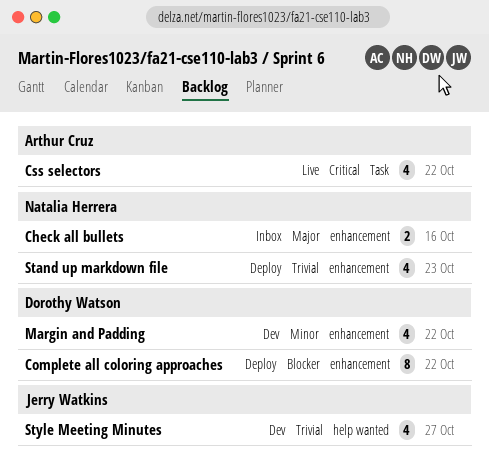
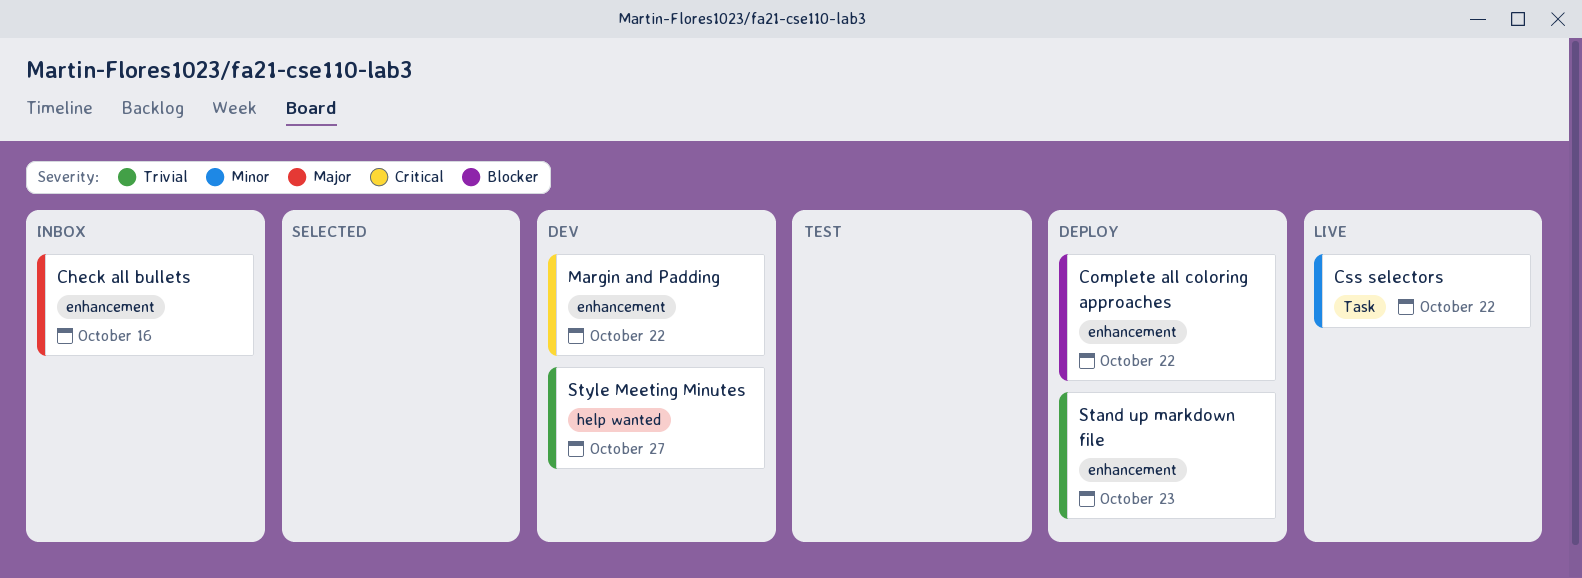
Css selectors, priority: Critical -> Minor
Margin and Padding, priority: Minor -> Critical

